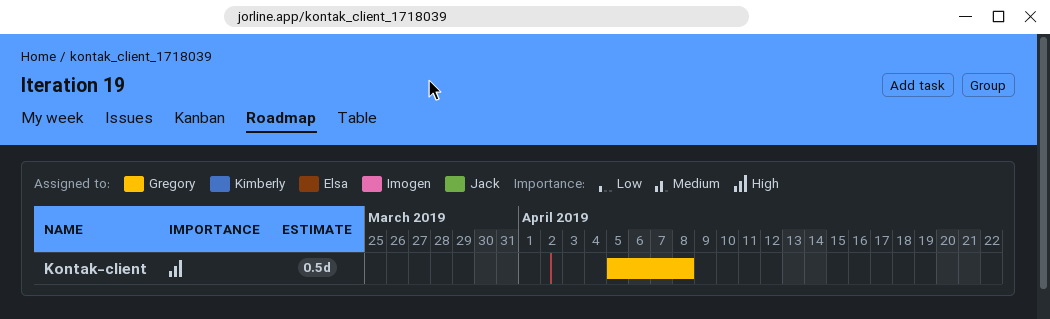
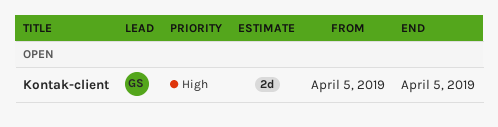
Kontak-client, estimate: 0.5d -> 2d
Kontak-client, due: Apr 8 -> Apr 5

